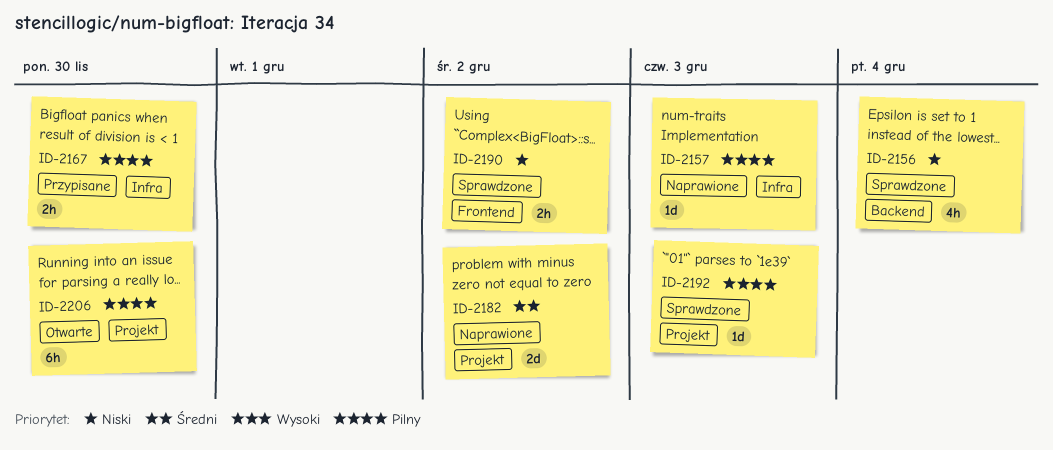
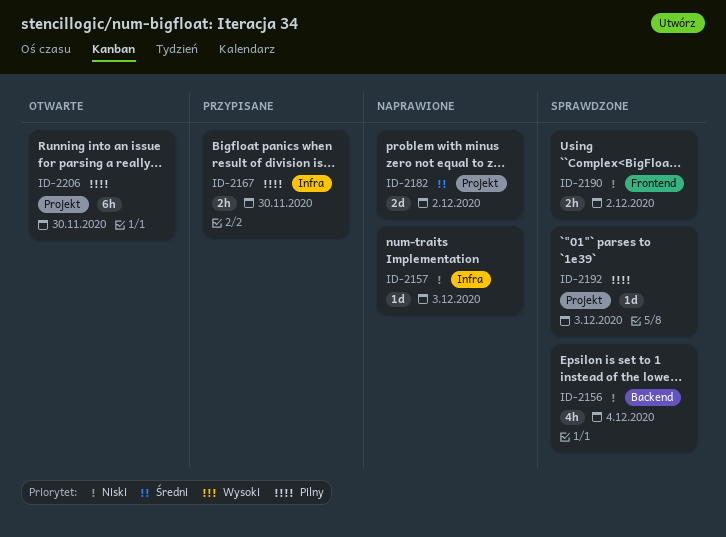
ID-2157, priority: Pilny -> Niski

